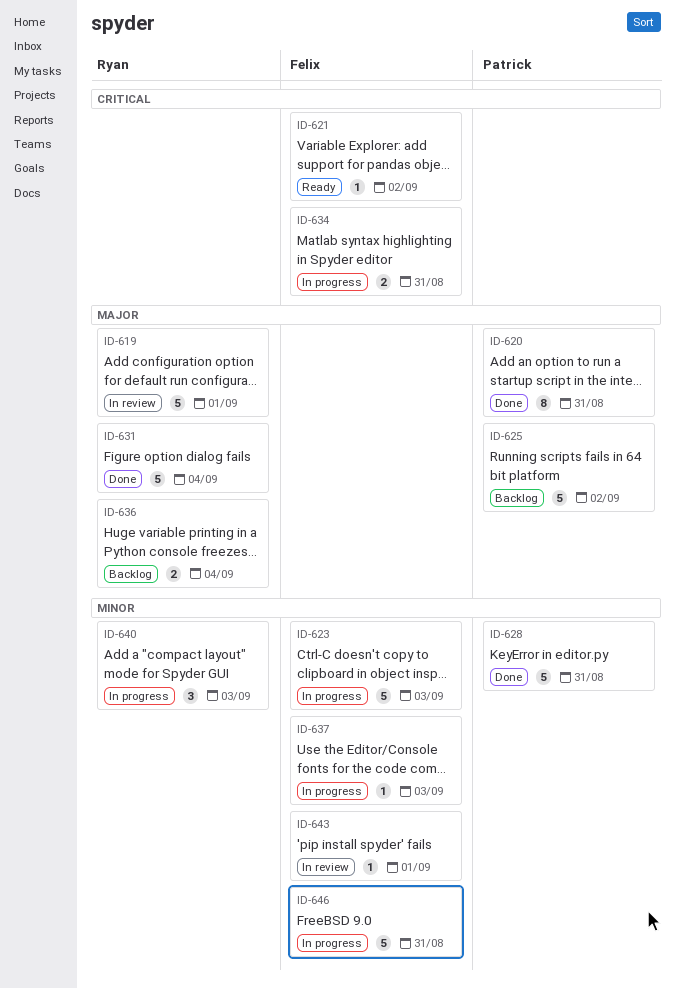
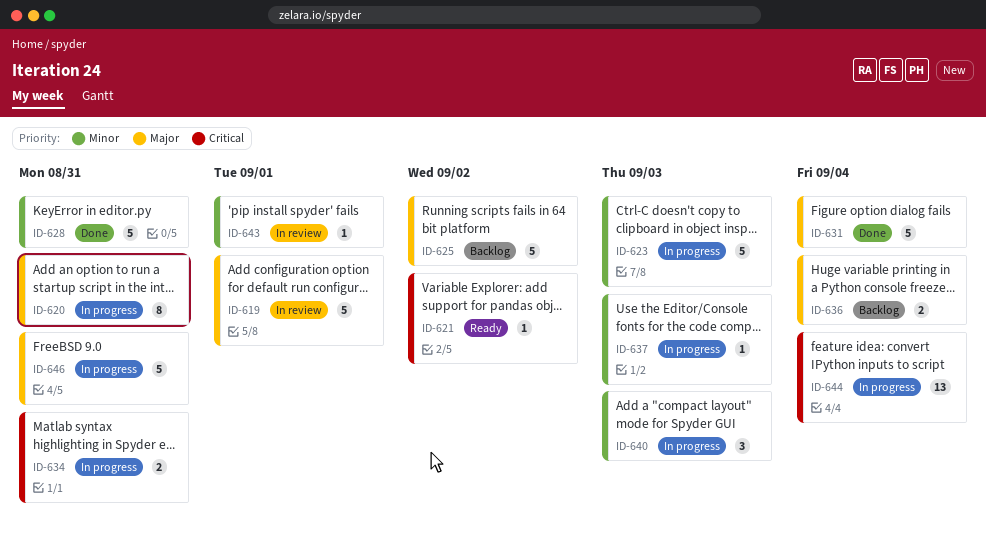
ID-620, status: Done -> In progress
ID-644: none -> present
ID-646, priority: Minor -> Major

